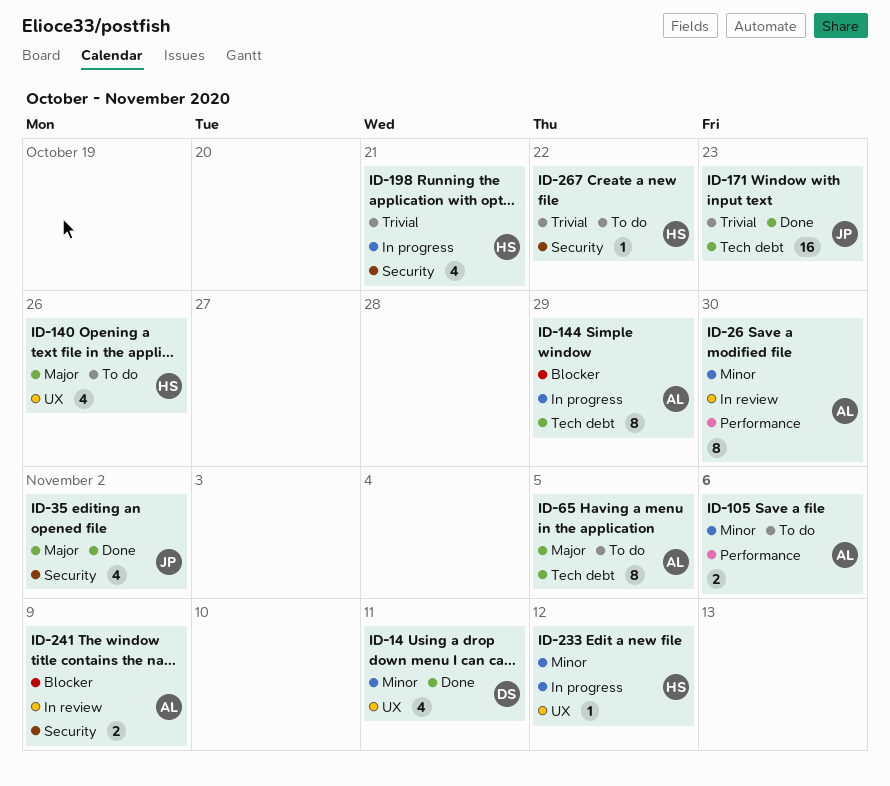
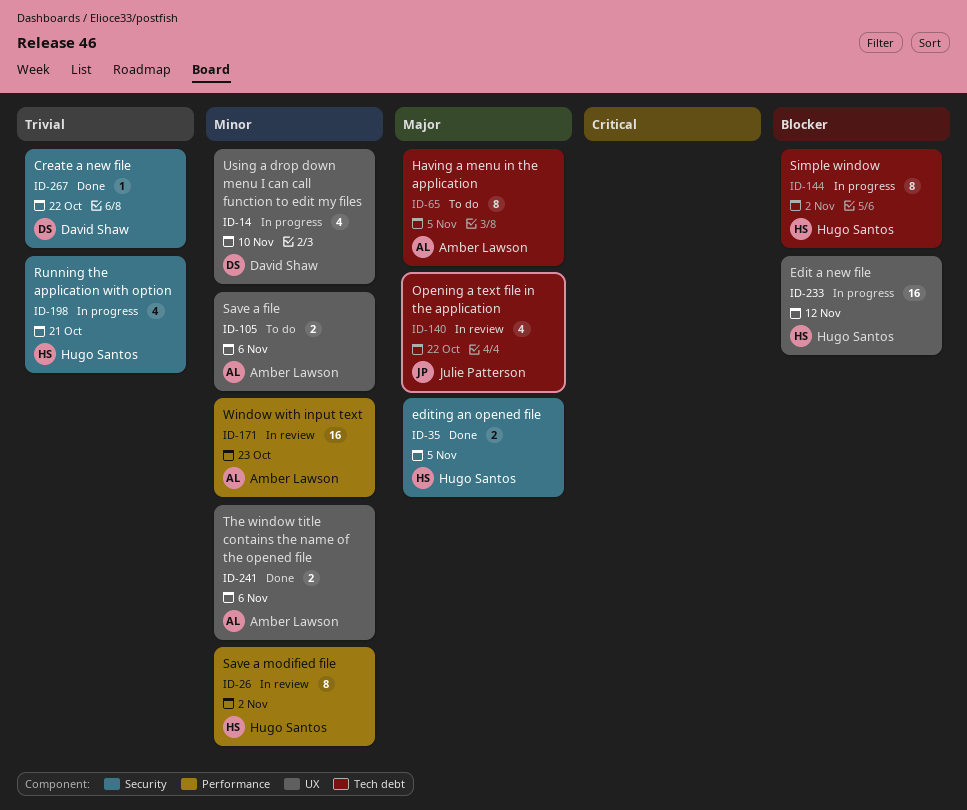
ID-14, status: Done -> In progress
ID-14, due: Nov 11 -> Nov 10
ID-26, owner: Amber Lawson -> Hugo Santos
ID-26, due: Oct 30 -> Nov 2
ID-35, owner: Julie Patterson -> Hugo Santos
ID-35, estimate: 4 -> 2
ID-35, due: Nov 2 -> Nov 5
ID-105, label: Performance -> UX
ID-140, status: To do -> In review
ID-140, owner: Hugo Santos -> Julie Patterson
ID-140, label: UX -> Tech debt
ID-140, due: Oct 26 -> Oct 22
ID-144, owner: Amber Lawson -> Hugo Santos
ID-144, due: Oct 29 -> Nov 2
ID-171, status: Done -> In review
ID-171, owner: Julie Patterson -> Amber Lawson
ID-171, priority: Trivial -> Minor
ID-171, label: Tech debt -> Performance
ID-233, priority: Minor -> Blocker
ID-233, estimate: 1 -> 16
ID-241, status: In review -> Done
ID-241, priority: Blocker -> Minor
ID-241, label: Security -> UX
ID-241, due: Nov 9 -> Nov 6
ID-267, status: To do -> Done
ID-267, owner: Hugo Santos -> David Shaw

